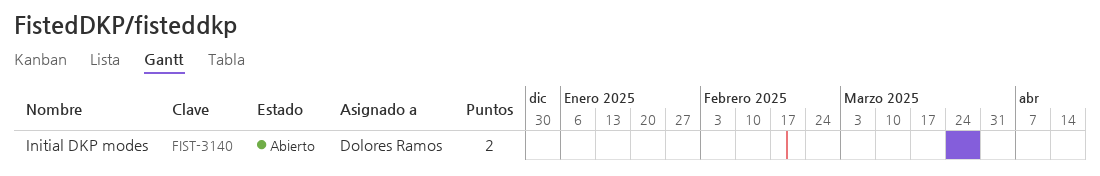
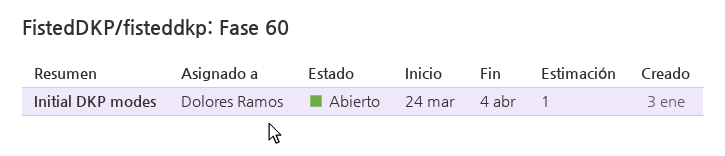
Initial DKP modes, estimate: 2 -> 1
Initial DKP modes, due: Mar 28 -> Apr 4

